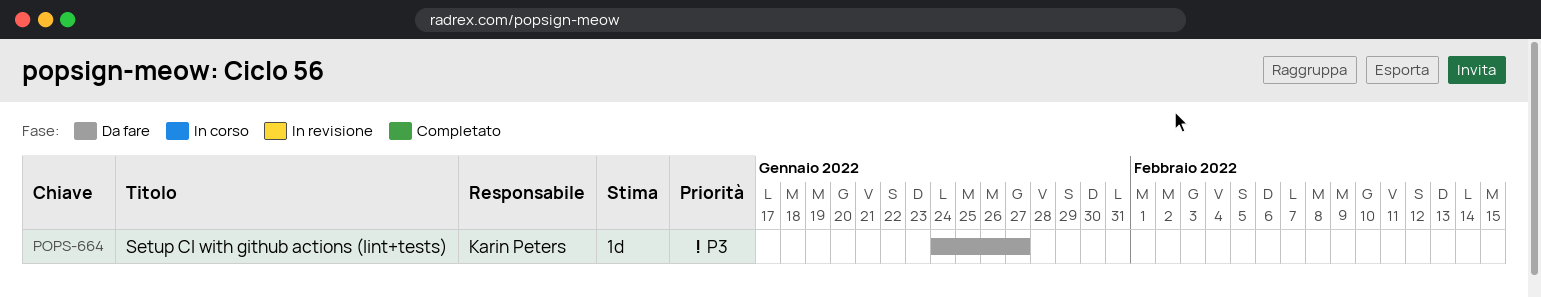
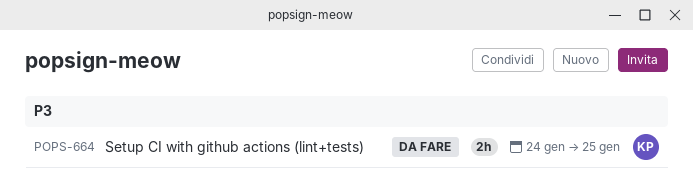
POPS-664, estimate: 1d -> 2h
POPS-664, due: Jan 27 -> Jan 25

